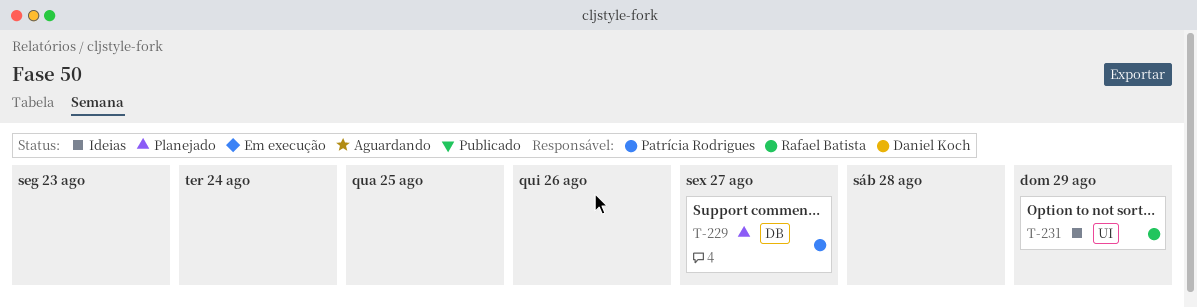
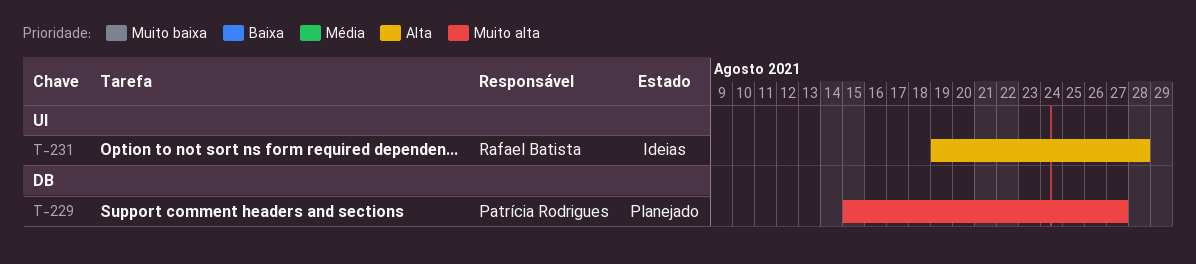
T-231, due: Aug 29 -> Aug 28

